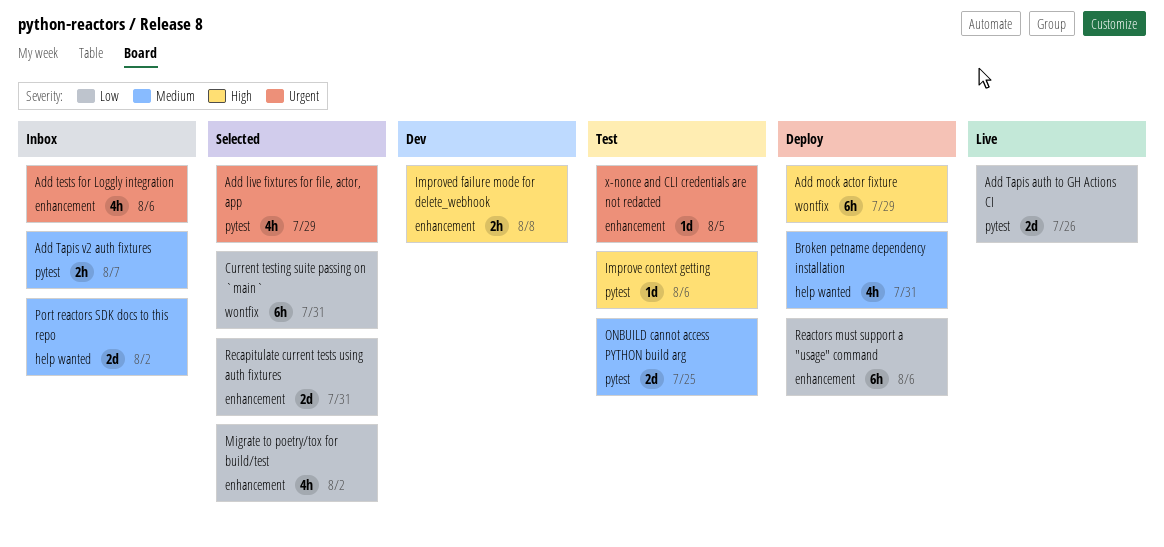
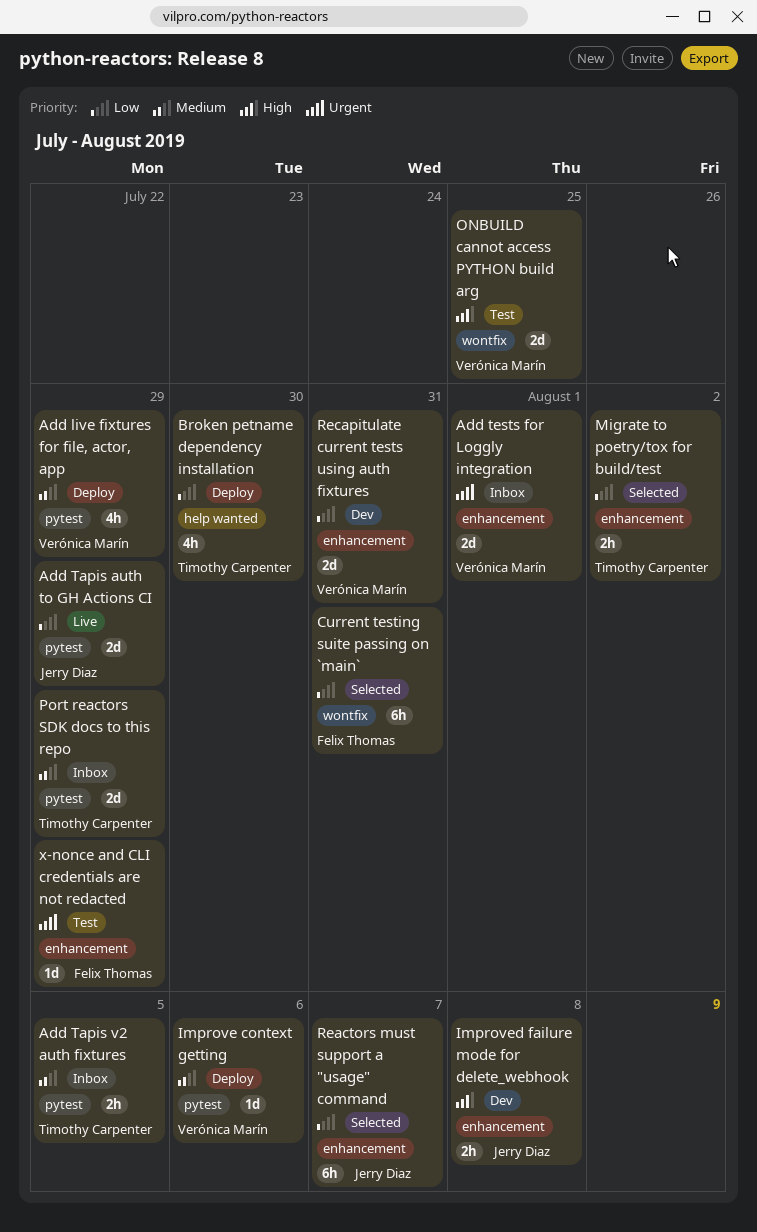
Add live fixtures for file, actor, app, status: Selected -> Deploy
Add live fixtures for file, actor, app, priority: Urgent -> Medium
Add mock actor fixture: present -> none
Add Tapis auth to GH Actions CI, due: Jul 26 -> Jul 29
Add Tapis v2 auth fixtures, due: Aug 7 -> Aug 5
Add tests for Loggly integration, estimate: 4h -> 2d
Add tests for Loggly integration, due: Aug 6 -> Aug 1
Broken petname dependency installation, priority: Medium -> Low
Broken petname dependency installation, due: Jul 31 -> Jul 30
Improve context getting, status: Test -> Deploy
Improve context getting, priority: High -> Medium
Migrate to poetry/tox for build/test, estimate: 4h -> 2h
ONBUILD cannot access PYTHON build arg, priority: Medium -> High
ONBUILD cannot access PYTHON build arg, label: pytest -> wontfix
Port reactors SDK docs to this repo, label: help wanted -> pytest
Port reactors SDK docs to this repo, due: Aug 2 -> Jul 29
Reactors must support a "usage" command, status: Deploy -> Selected
Reactors must support a "usage" command, due: Aug 6 -> Aug 7
Recapitulate current tests using auth fixtures, status: Selected -> Dev
x-nonce and CLI credentials are not redacted, due: Aug 5 -> Jul 29

